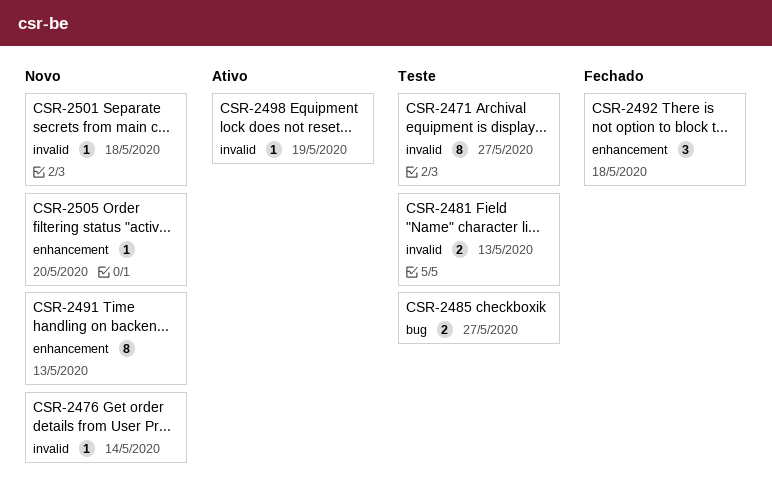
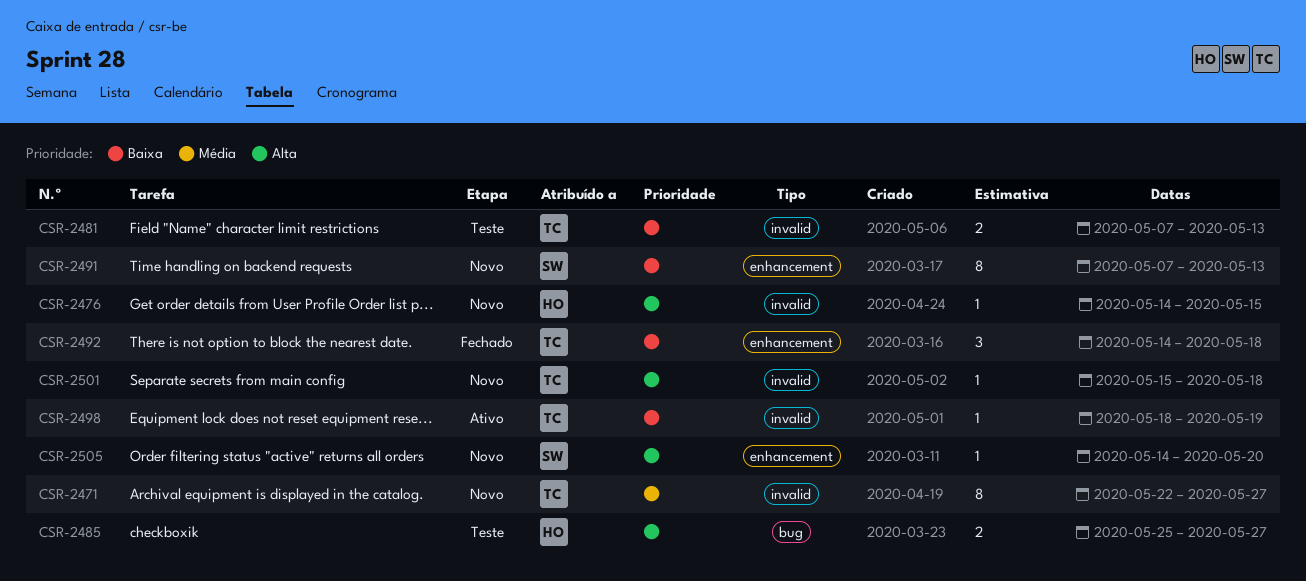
CSR-2471, status: Teste -> Novo
CSR-2476, due: May 14 -> May 15

